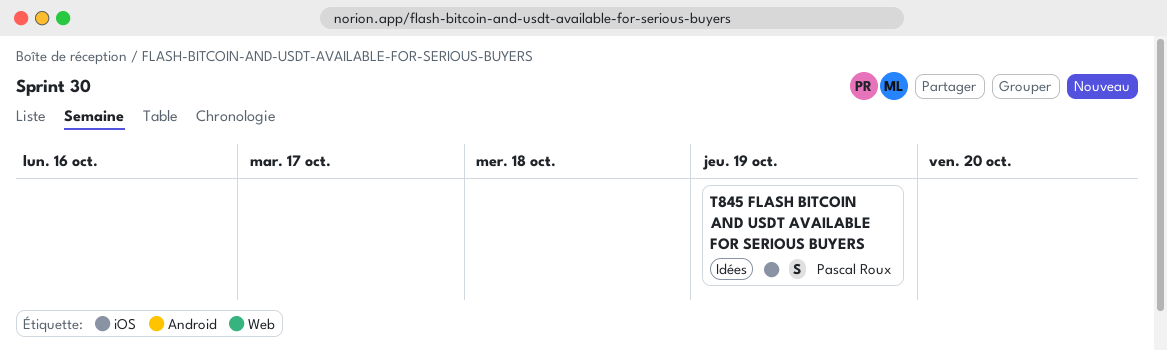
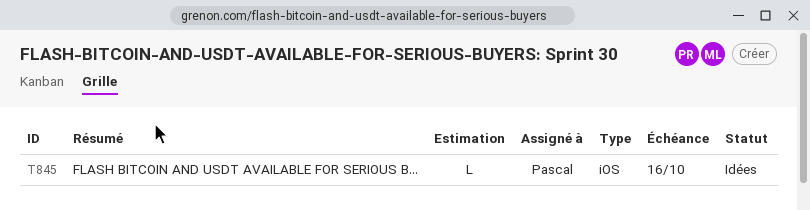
T845, estimate: S -> L
T845, due: Oct 19 -> Oct 16

